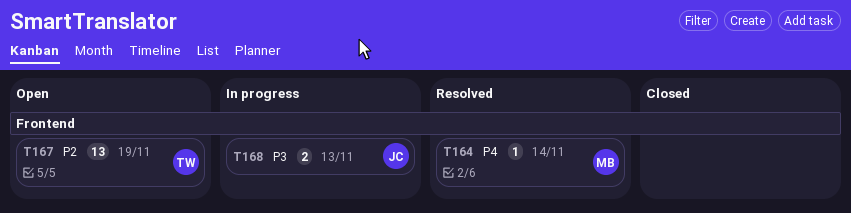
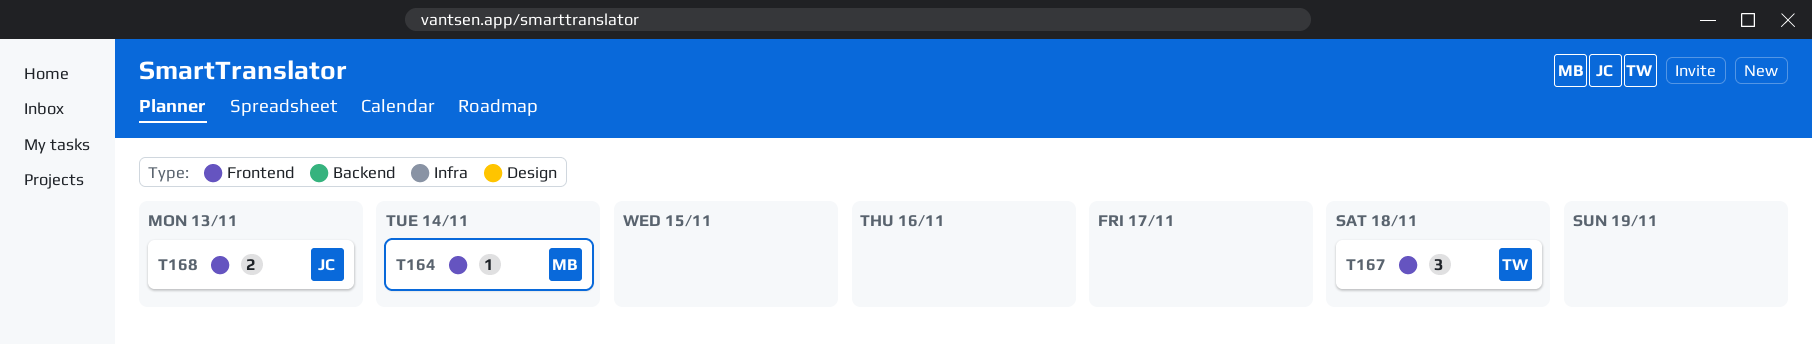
T167, estimate: 13 -> 3
T167, due: Nov 19 -> Nov 18

